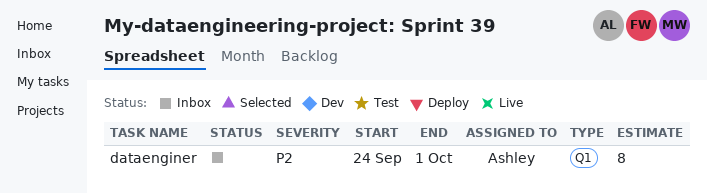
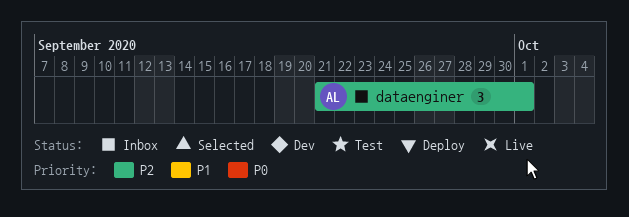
dataenginer, estimate: 8 -> 3
dataenginer, start: Sep 24 -> Sep 21

